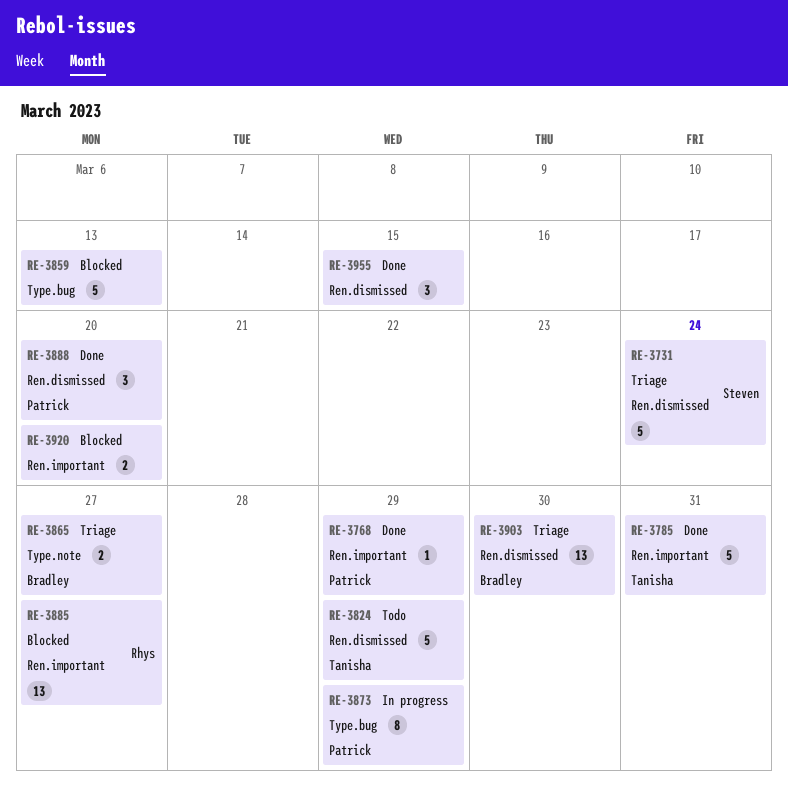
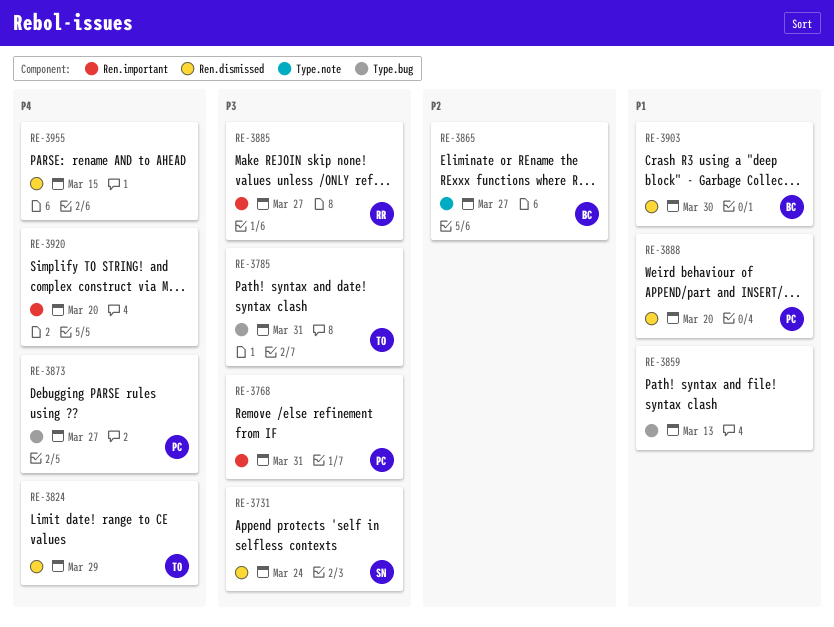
RE-3768, due: Mar 29 -> Mar 31
RE-3785, label: Ren.important -> Type.bug
RE-3873, due: Mar 29 -> Mar 27

